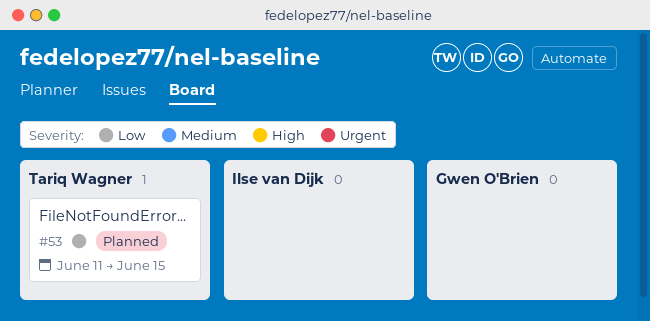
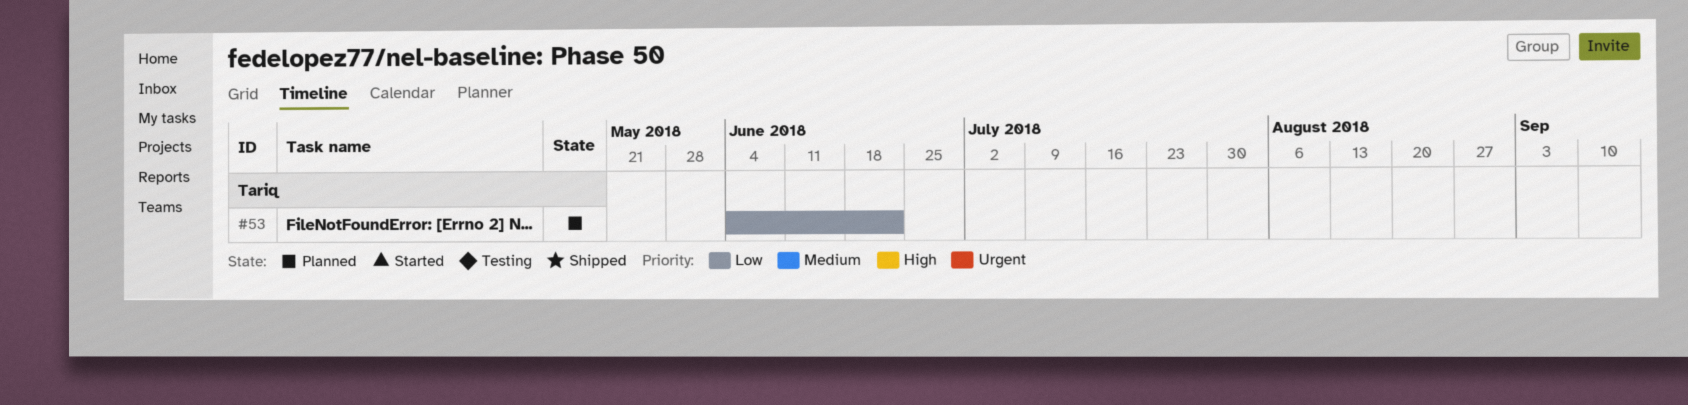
#53, start: Jun 11 -> Jun 4
#53, due: Jun 15 -> Jun 22

